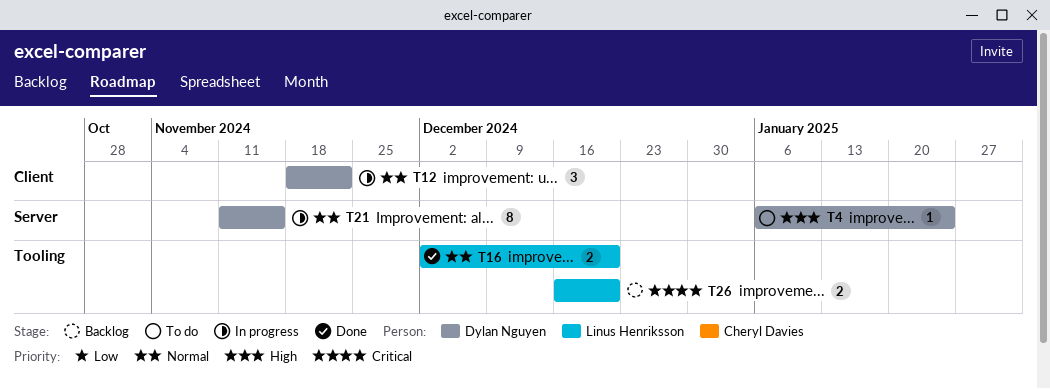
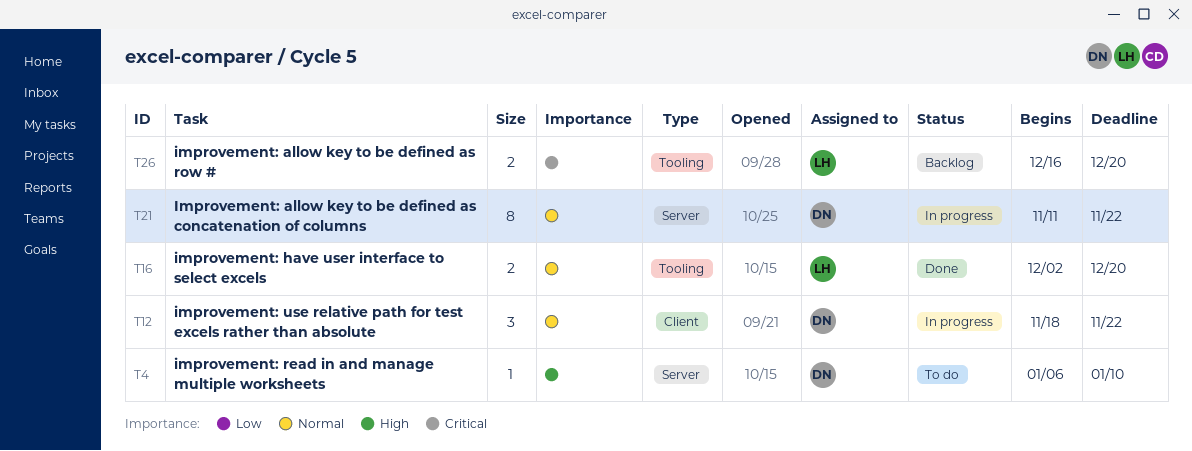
T4, due: Jan 24 -> Jan 10
T21, due: Nov 15 -> Nov 22

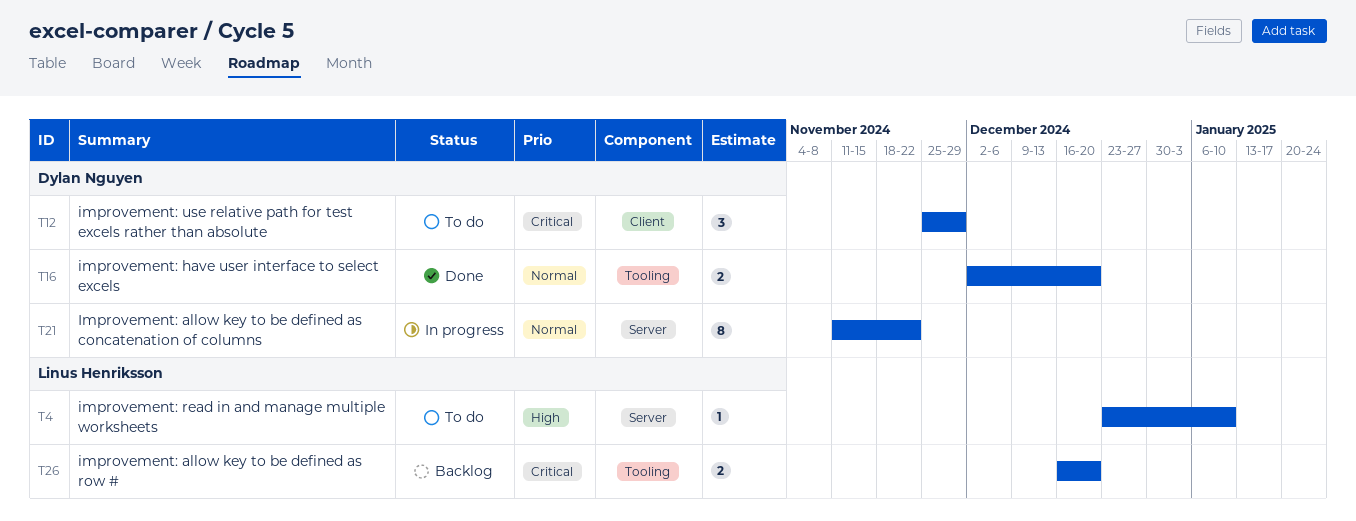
T4, owner: Dylan Nguyen -> Linus Henriksson
T4, start: Jan 6 -> Dec 23
T12, status: In progress -> To do
T12, priority: Normal -> Critical
T12, start: Nov 18 -> Nov 25
T12, due: Nov 22 -> Nov 29
T16, owner: Linus Henriksson -> Dylan Nguyen

